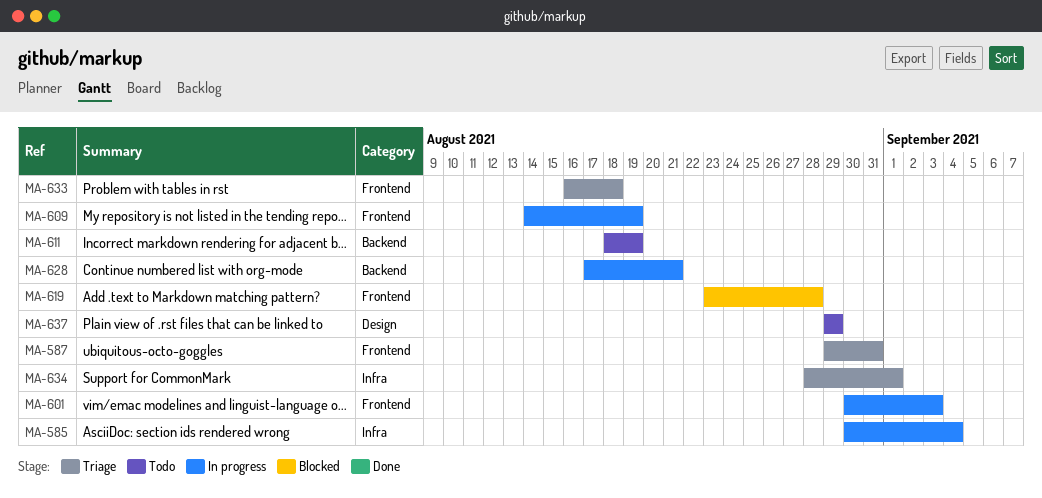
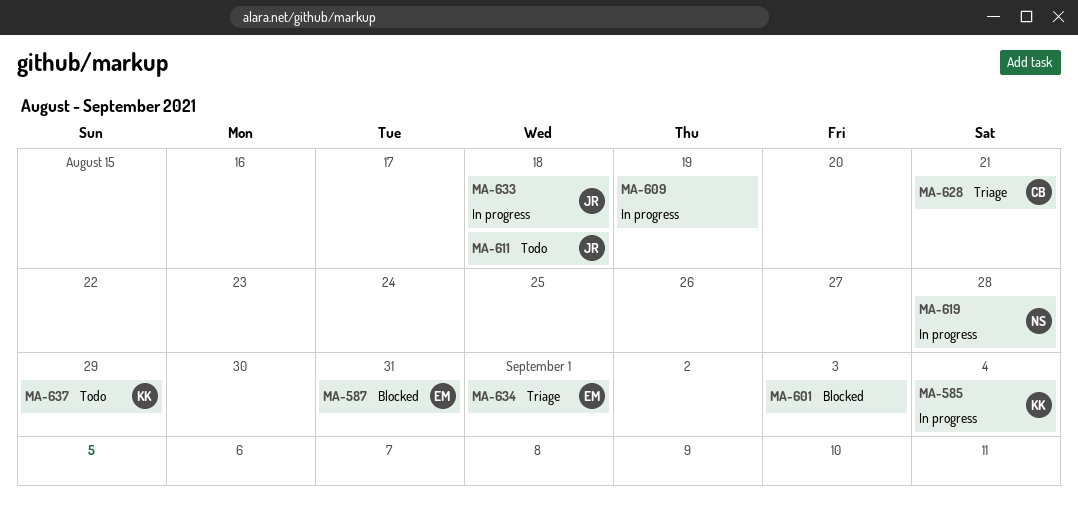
MA-587, status: Triage -> Blocked
MA-601, status: In progress -> Blocked
MA-611, due: Aug 19 -> Aug 18
MA-619, status: Blocked -> In progress
MA-628, status: In progress -> Triage
MA-633, status: Triage -> In progress

